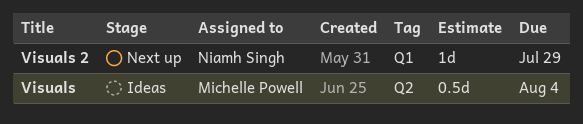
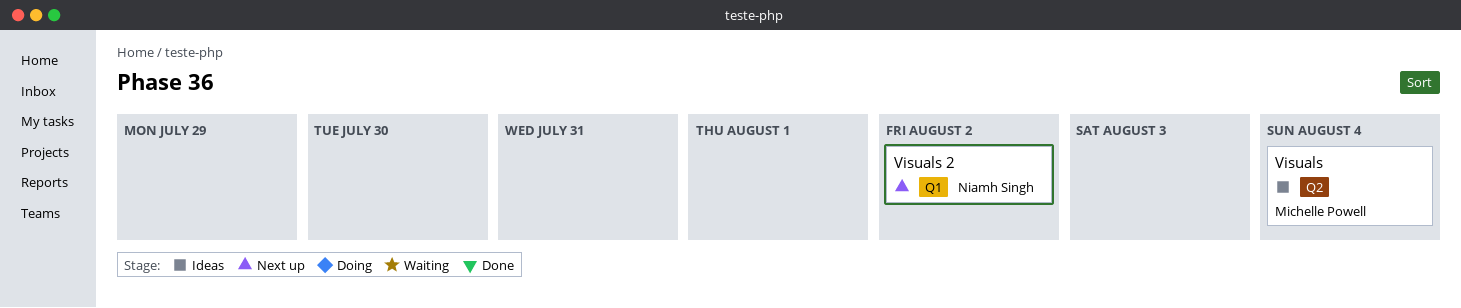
Visuals 2, due: Jul 29 -> Aug 2

